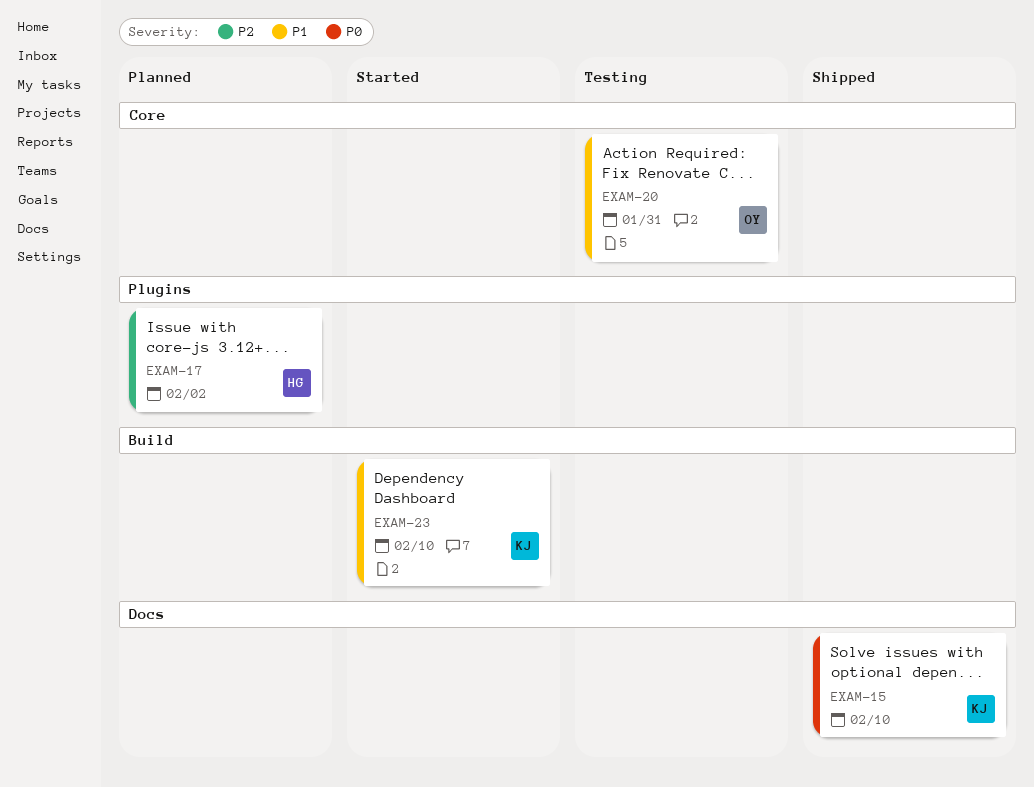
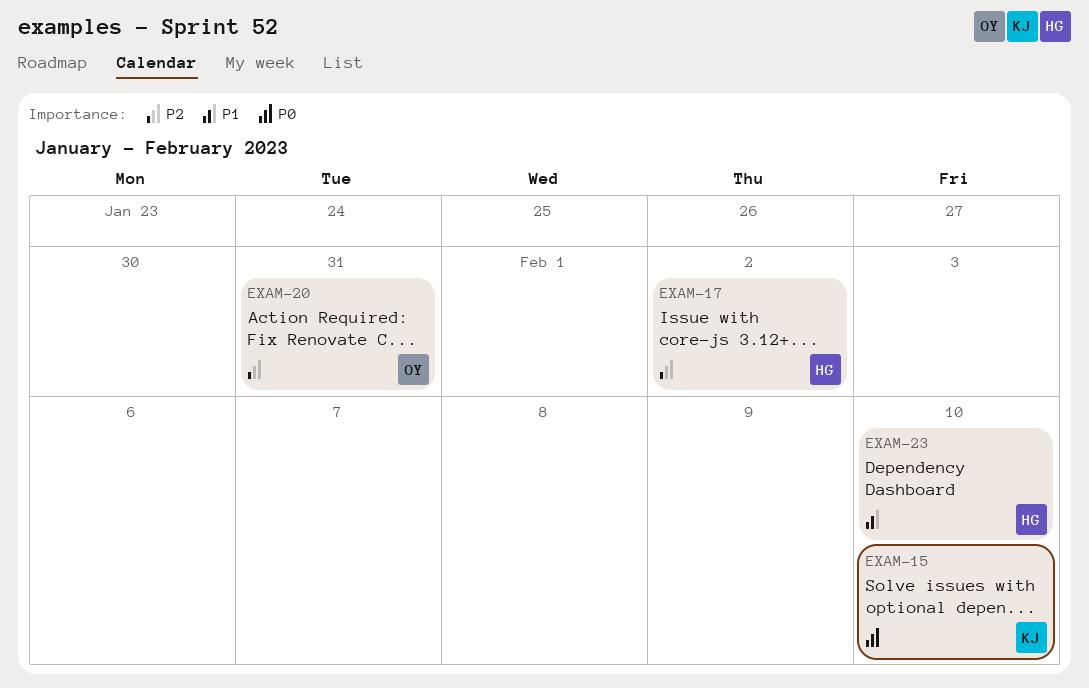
EXAM-20, priority: P1 -> P2
EXAM-23, owner: KJ -> HG

